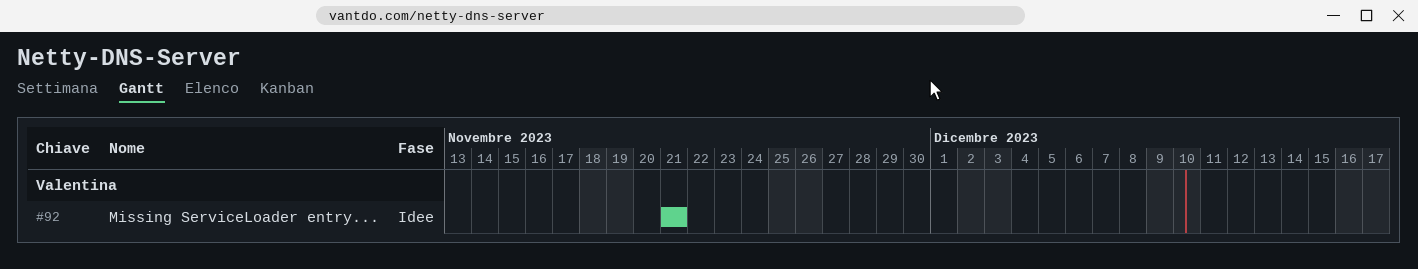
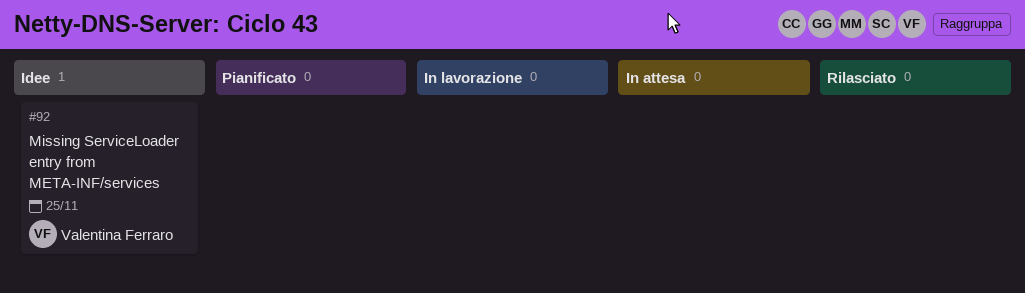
#92, due: Nov 21 -> Nov 25

